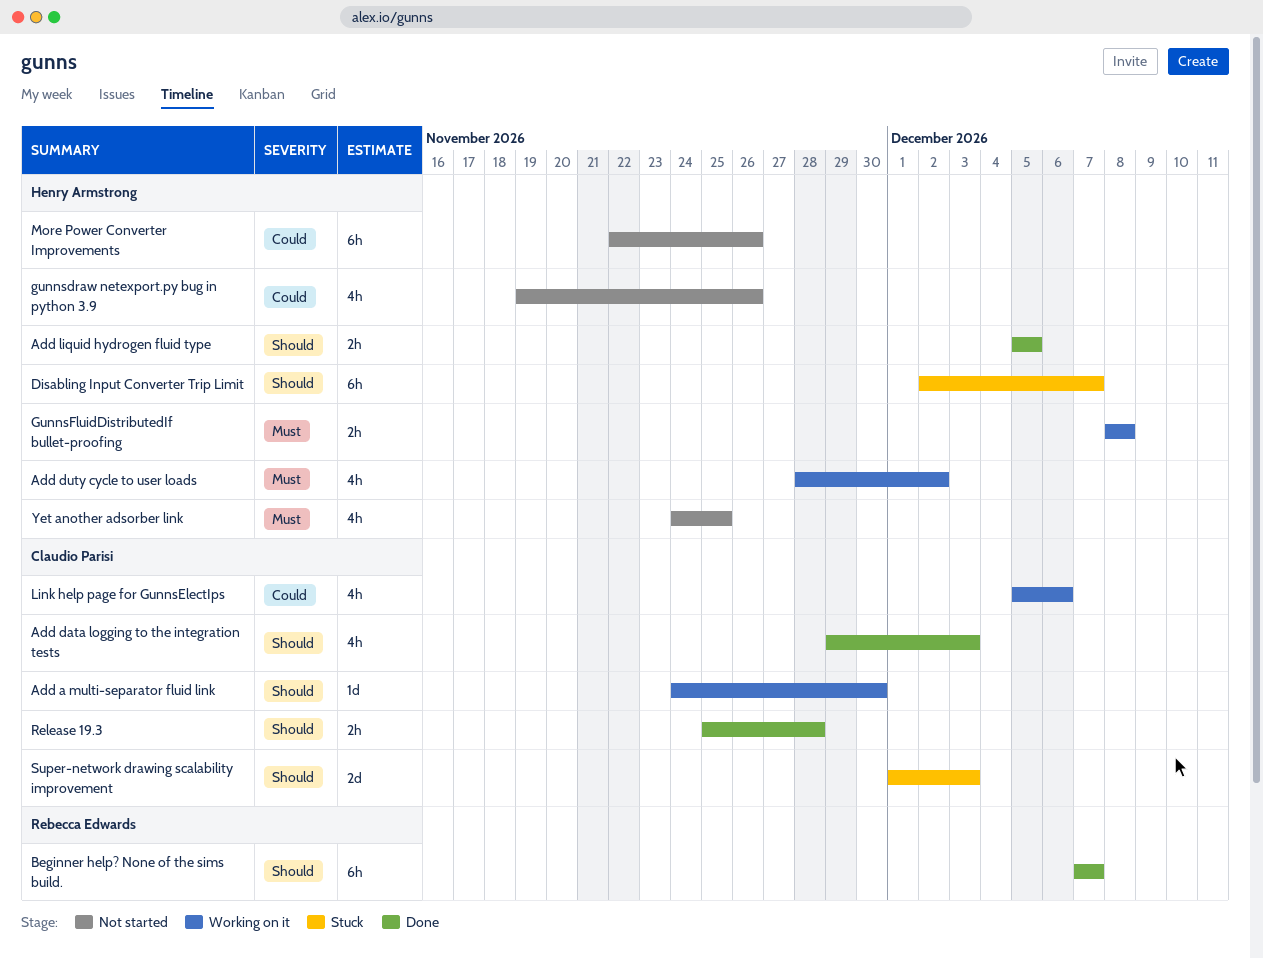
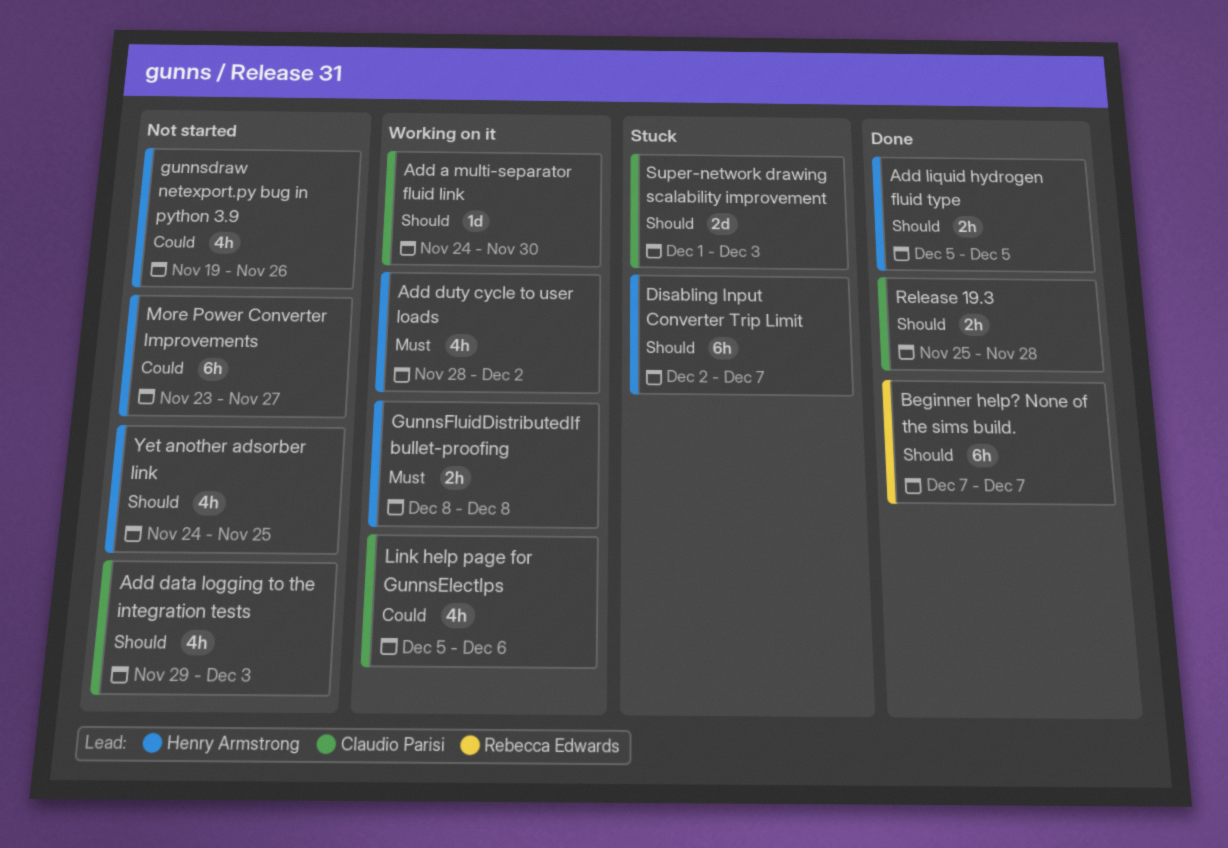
Add data logging to the integration tests, status: Done -> Not started
More Power Converter Improvements, start: Nov 22 -> Nov 23
More Power Converter Improvements, due: Nov 26 -> Nov 27
Yet another adsorber link, priority: Must -> Should

